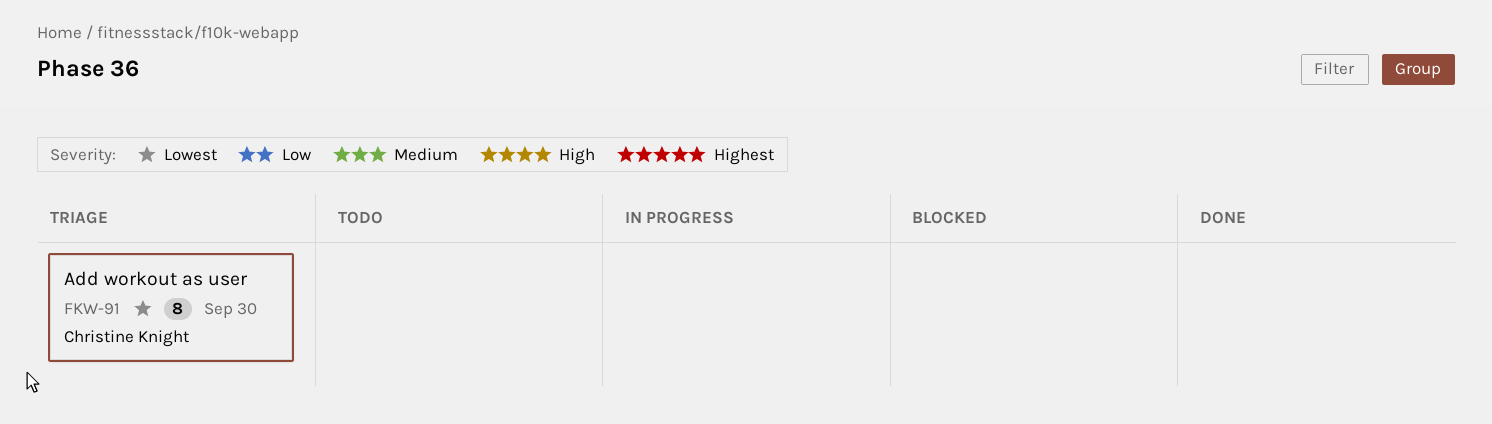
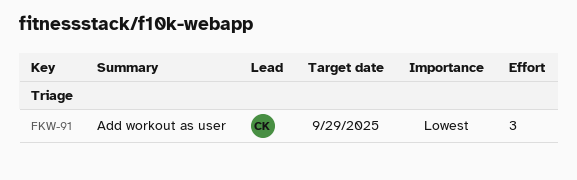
FKW-91, estimate: 8 -> 3
FKW-91, due: Sep 30 -> Sep 29

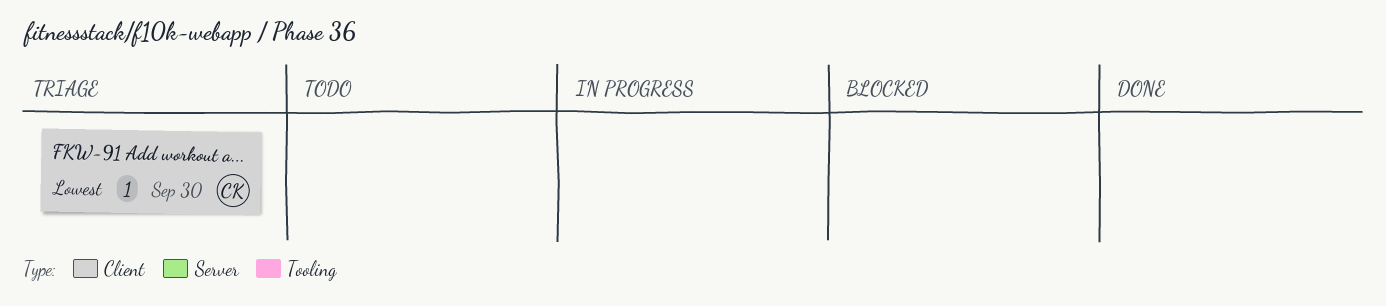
FKW-91, estimate: 3 -> 1
FKW-91, due: Sep 29 -> Sep 30

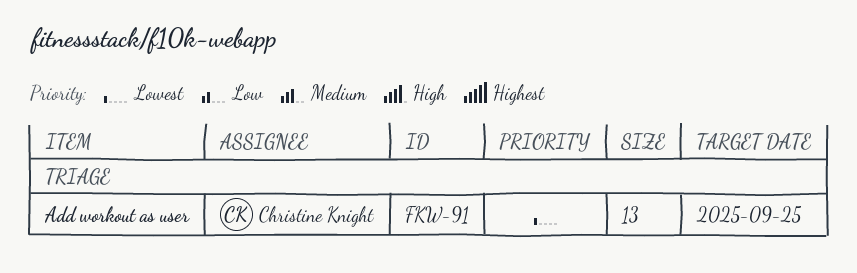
FKW-91, estimate: 1 -> 13
FKW-91, due: Sep 30 -> Sep 25

